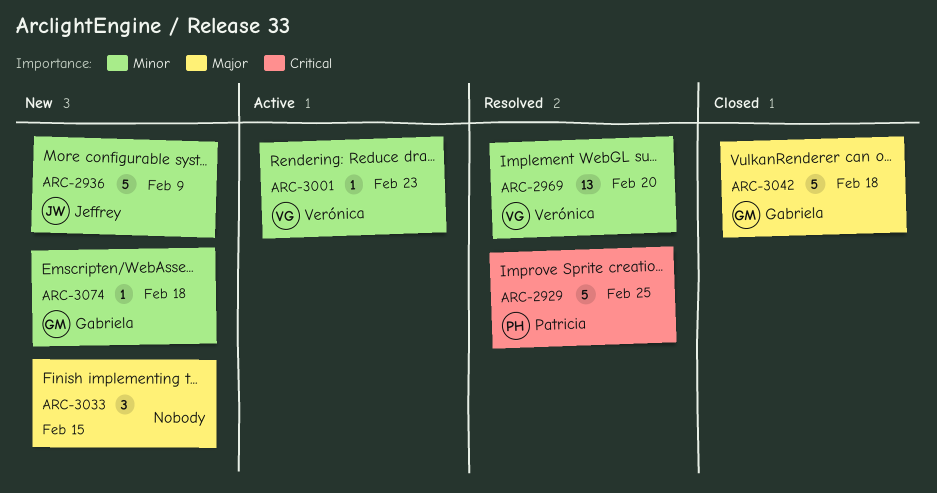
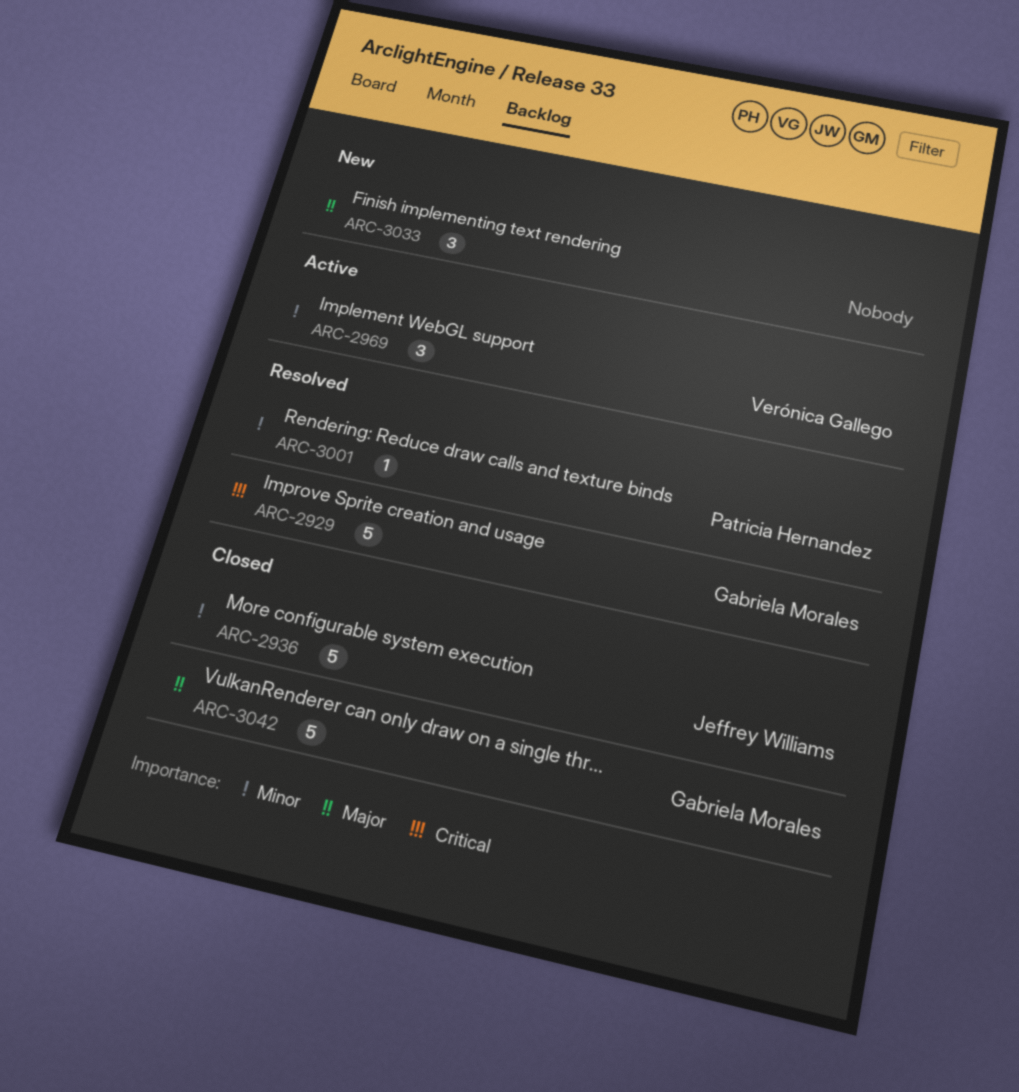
ARC-2929, owner: Patricia Hernandez -> Gabriela Morales
ARC-2936, status: New -> Closed
ARC-2969, status: Resolved -> Active
ARC-2969, estimate: 13 -> 3
ARC-3001, status: Active -> Resolved
ARC-3001, owner: Verónica Gallego -> Patricia Hernandez
ARC-3074: present -> none

